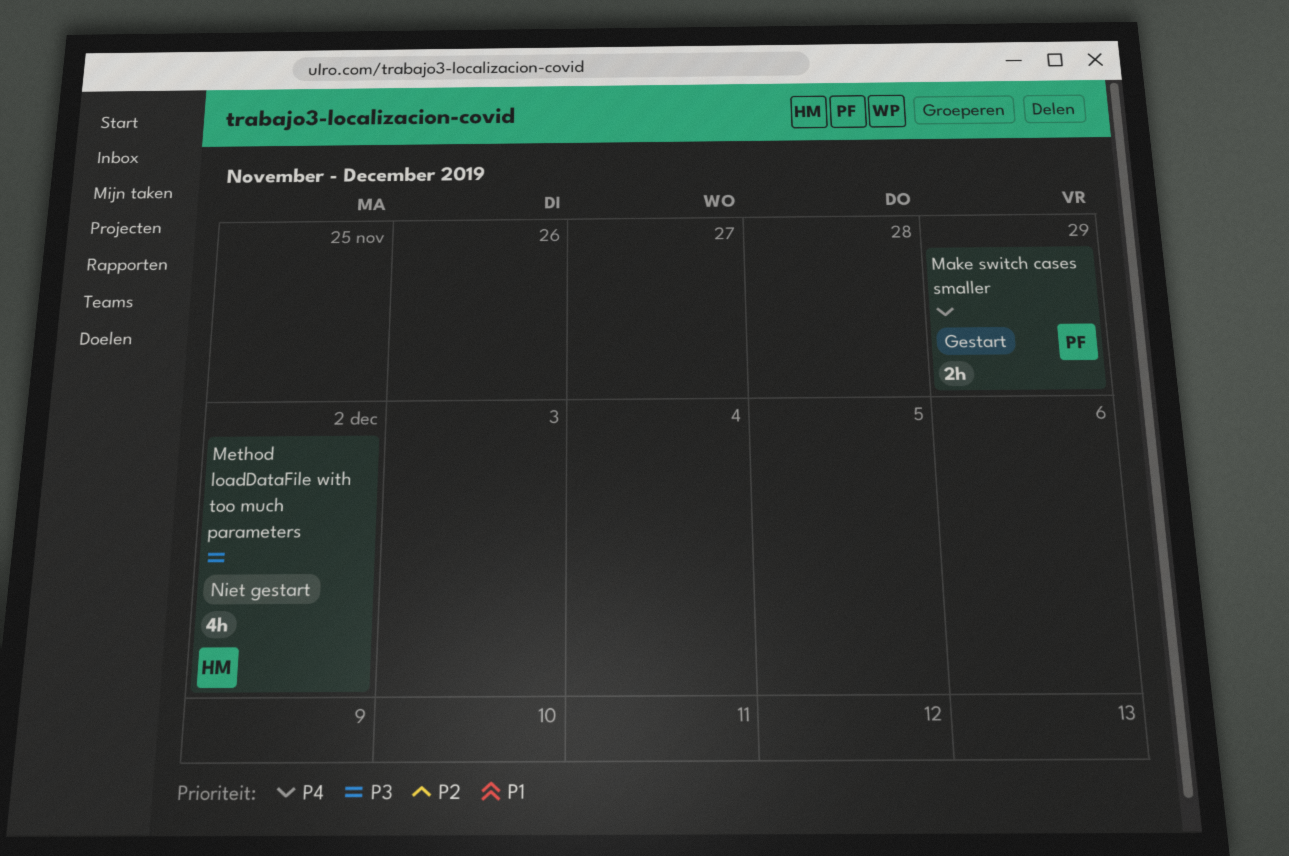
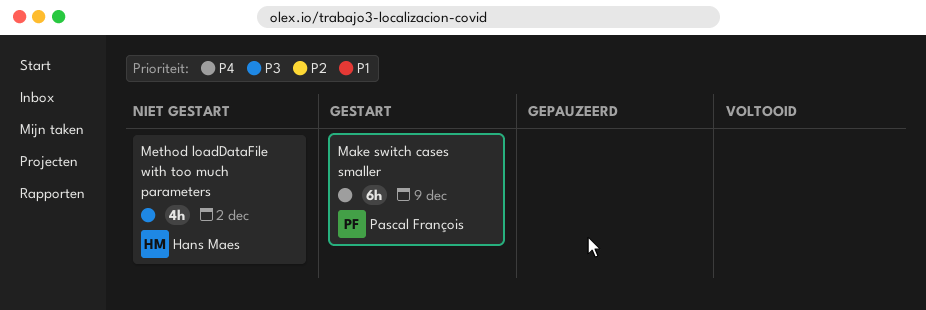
Make switch cases smaller, estimate: 2h -> 6h
Make switch cases smaller, due: Nov 29 -> Dec 9

